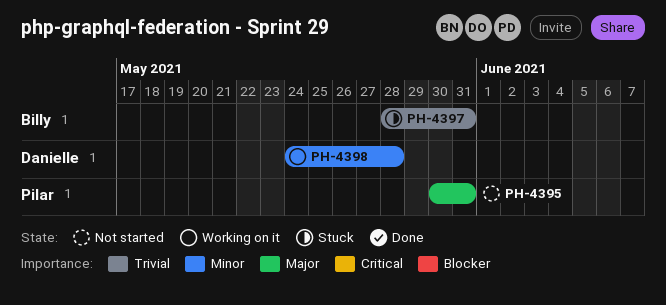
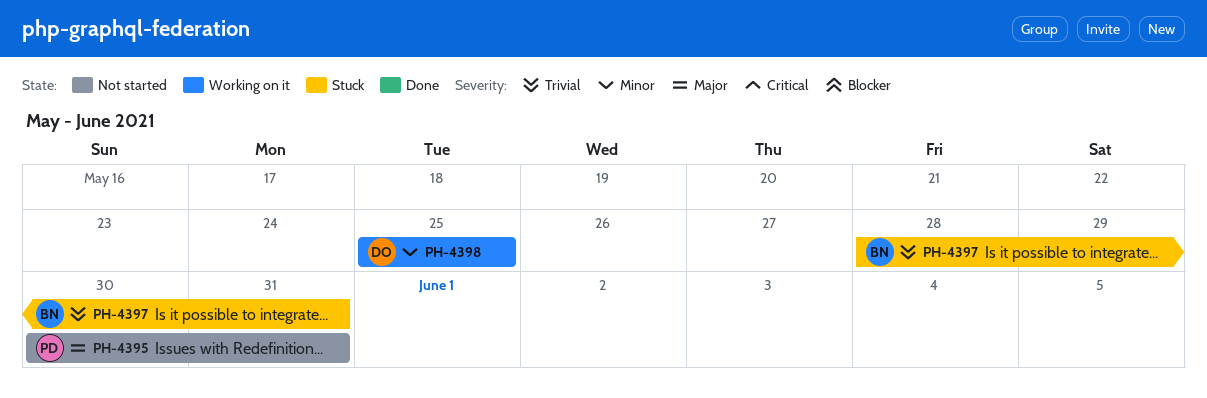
PH-4398, start: May 24 -> May 25
PH-4398, due: May 28 -> May 25

